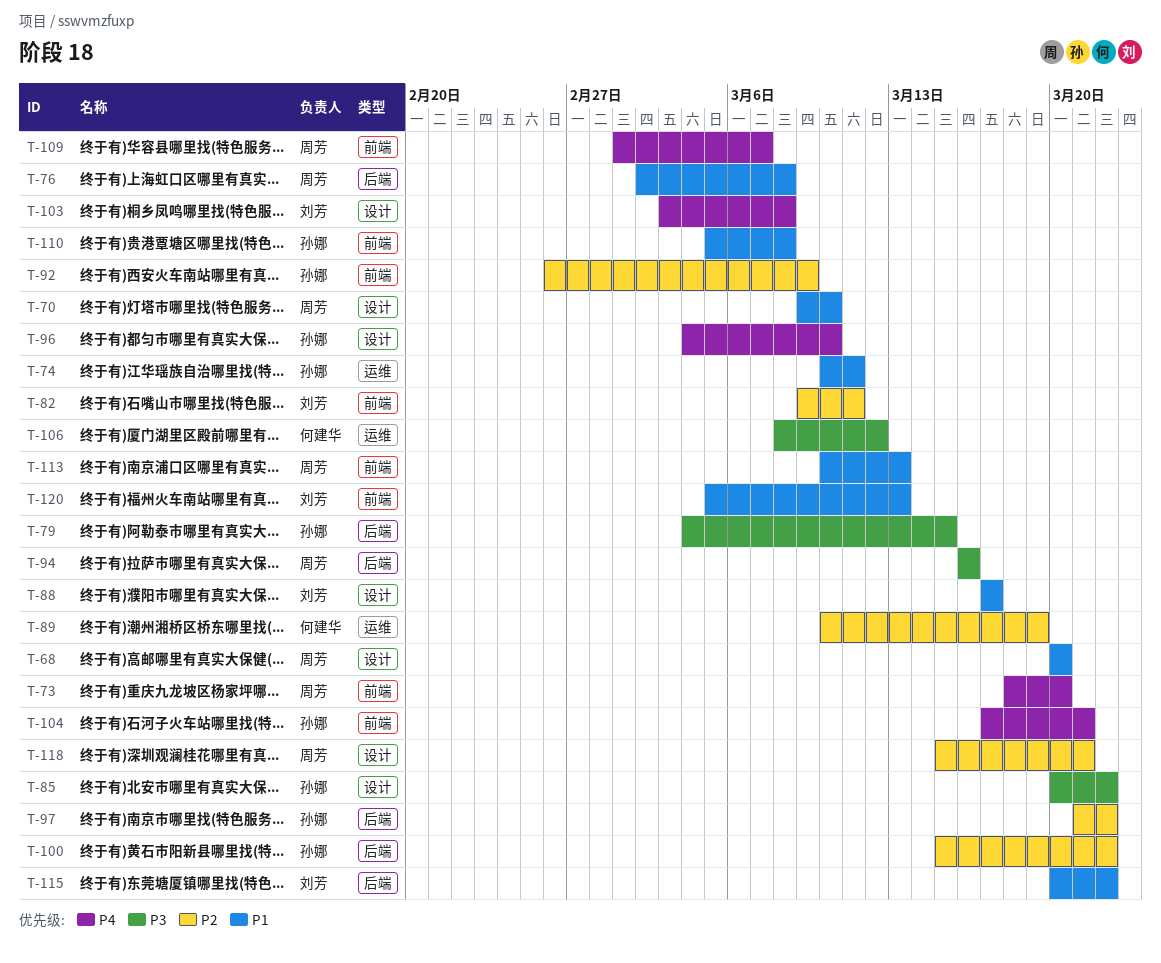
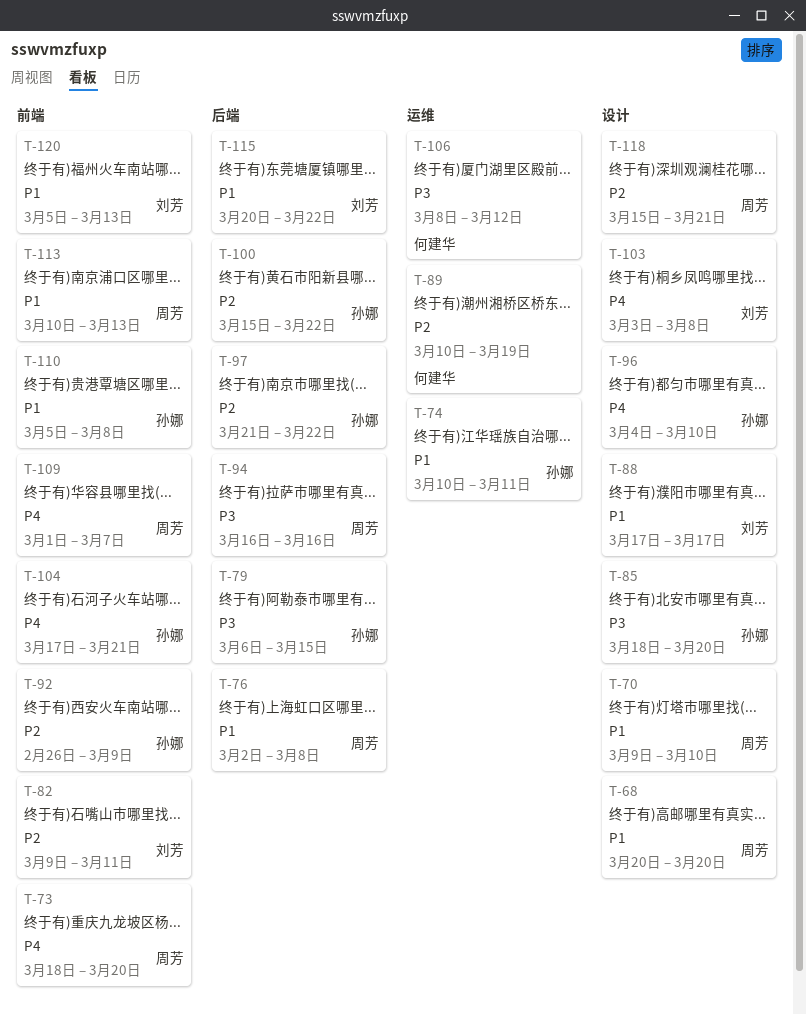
T-79, start: Mar 4 -> Mar 6
T-85, start: Mar 20 -> Mar 18
T-85, due: Mar 22 -> Mar 20

